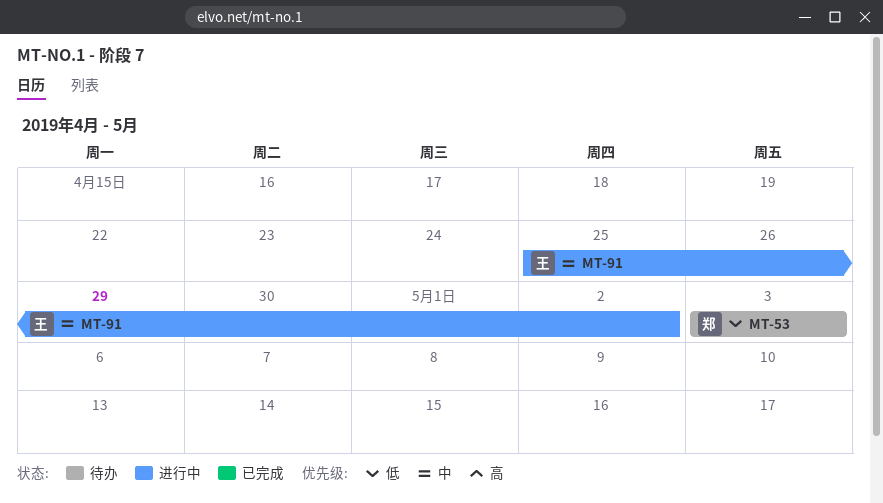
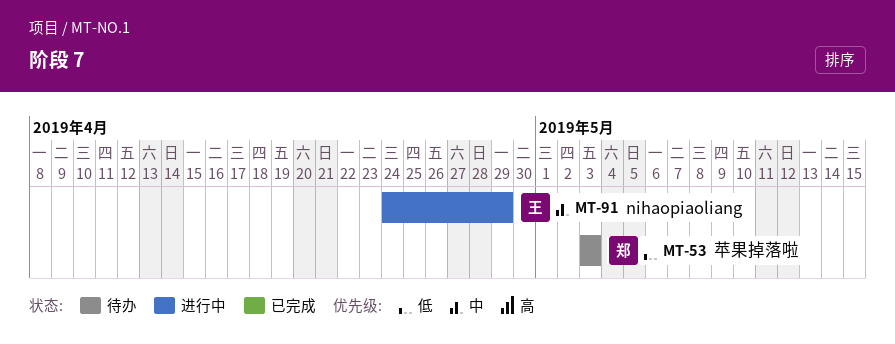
MT-91, start: Apr 25 -> Apr 24
MT-91, due: May 2 -> Apr 29

